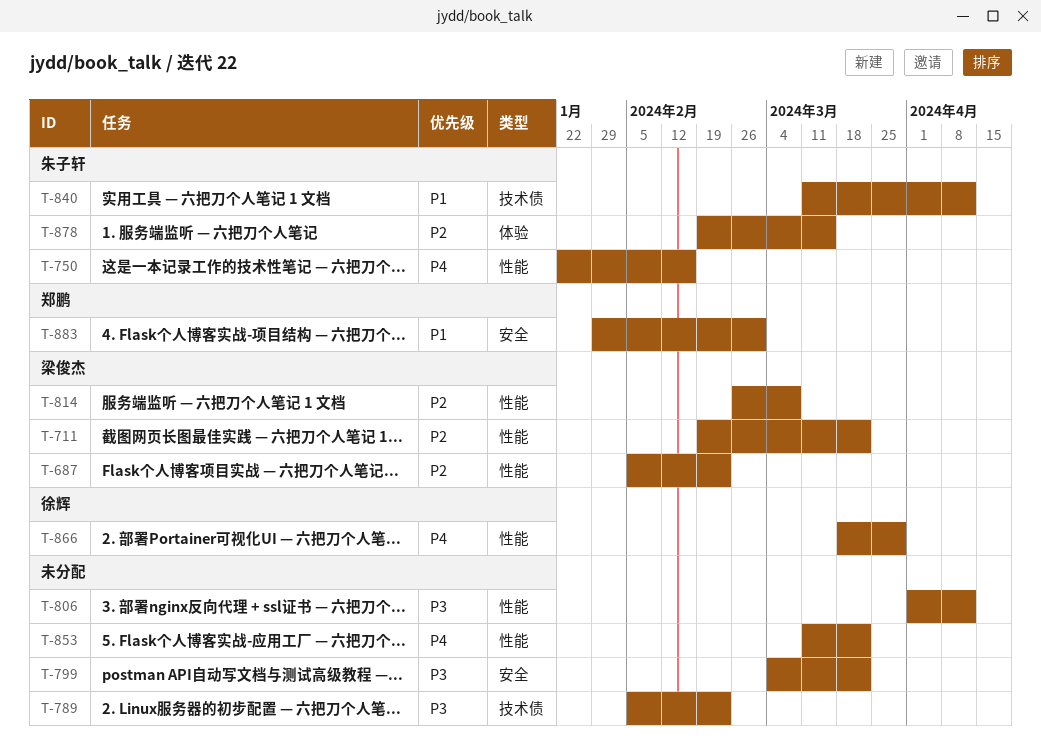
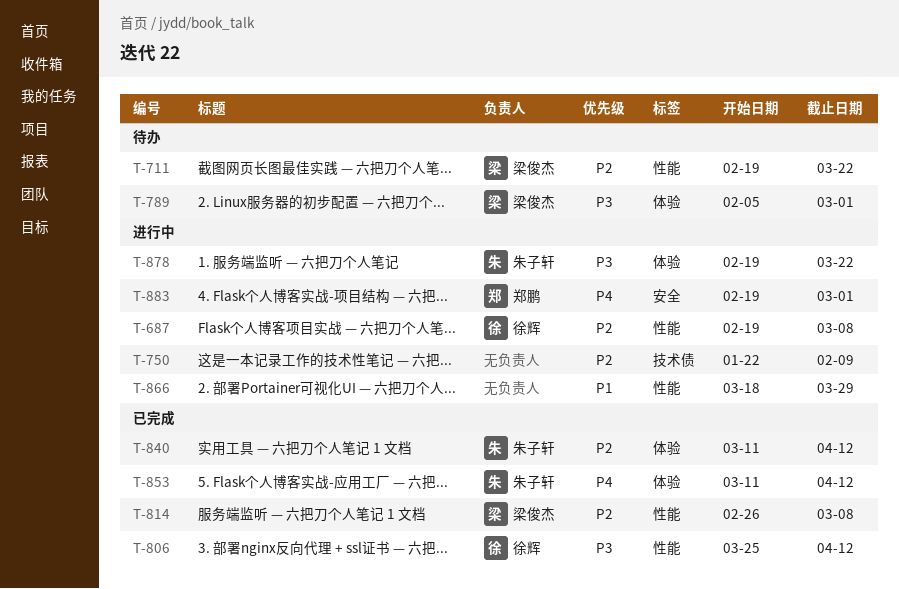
T-687, owner: 梁俊杰 -> 徐辉
T-687, start: Feb 5 -> Feb 19
T-687, due: Feb 23 -> Mar 8
T-750, owner: 朱子轩 -> none
T-750, priority: P4 -> P2
T-750, label: 性能 -> 技术债
T-750, due: Feb 16 -> Feb 9
T-789, owner: none -> 梁俊杰
T-789, label: 技术债 -> 体验
T-789, due: Feb 23 -> Mar 1
T-799: present -> none
T-806, owner: none -> 徐辉
T-806, start: Apr 1 -> Mar 25
T-840, priority: P1 -> P2
T-840, label: 技术债 -> 体验
T-853, owner: none -> 朱子轩
T-853, label: 性能 -> 体验
T-853, due: Mar 22 -> Apr 12
T-866, owner: 徐辉 -> none
T-866, priority: P4 -> P1
T-878, priority: P2 -> P3
T-878, due: Mar 15 -> Mar 22
T-883, priority: P1 -> P4
T-883, start: Jan 29 -> Feb 19

